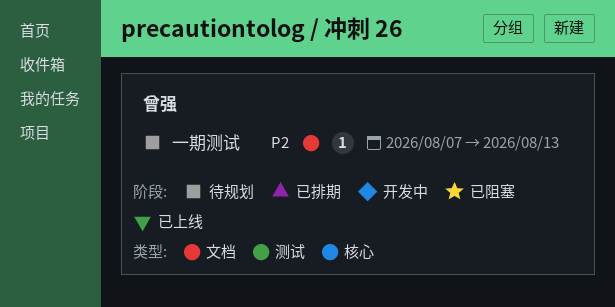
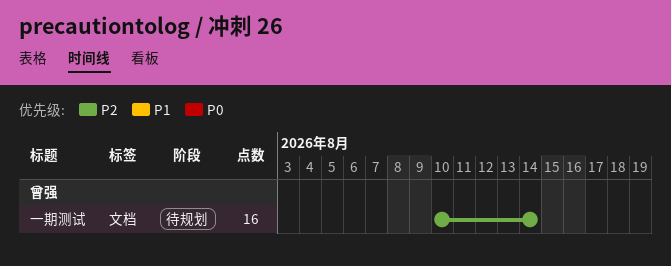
一期测试, estimate: 1 -> 16
一期测试, start: Aug 7 -> Aug 10
一期测试, due: Aug 13 -> Aug 14

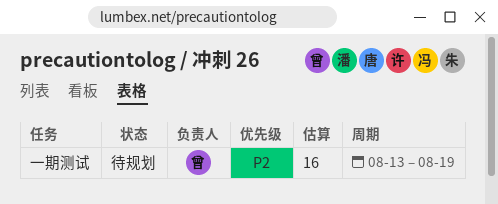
一期测试, start: Aug 10 -> Aug 13
一期测试, due: Aug 14 -> Aug 19

